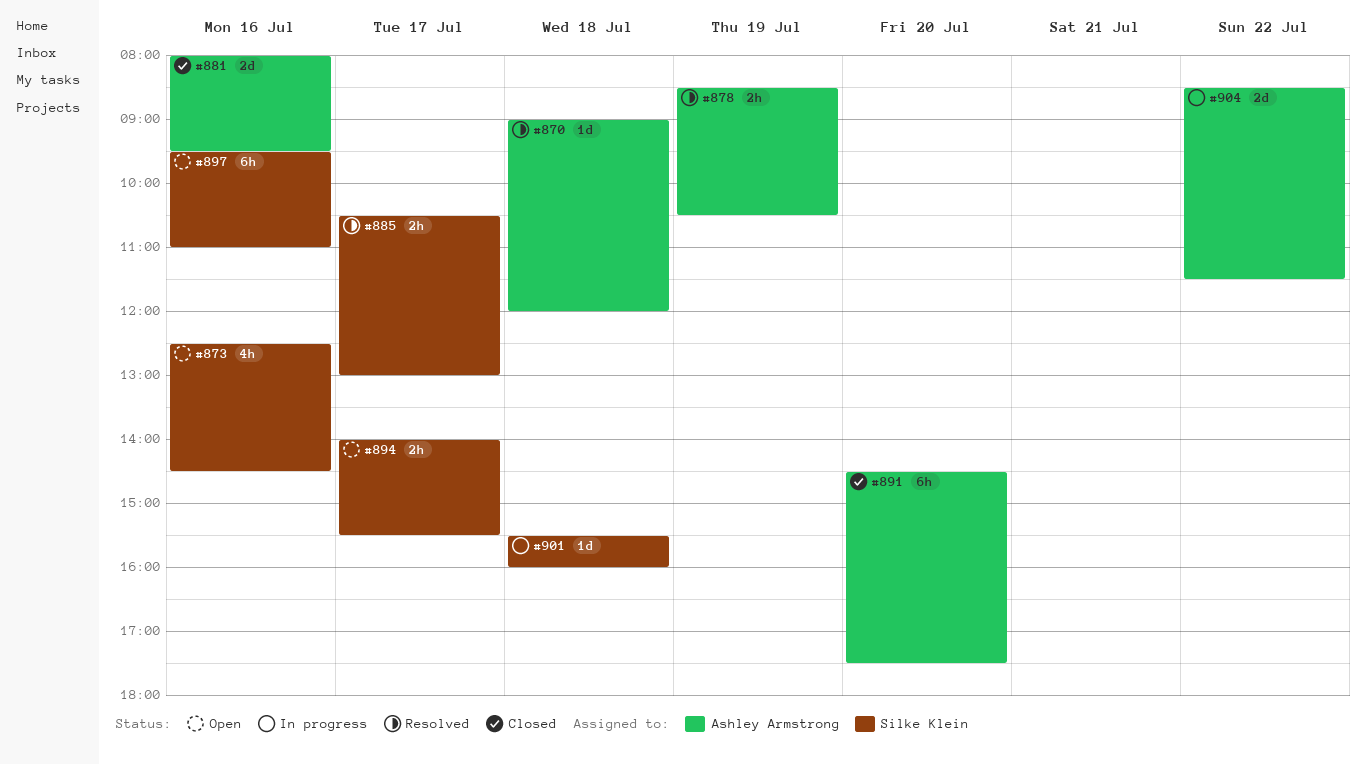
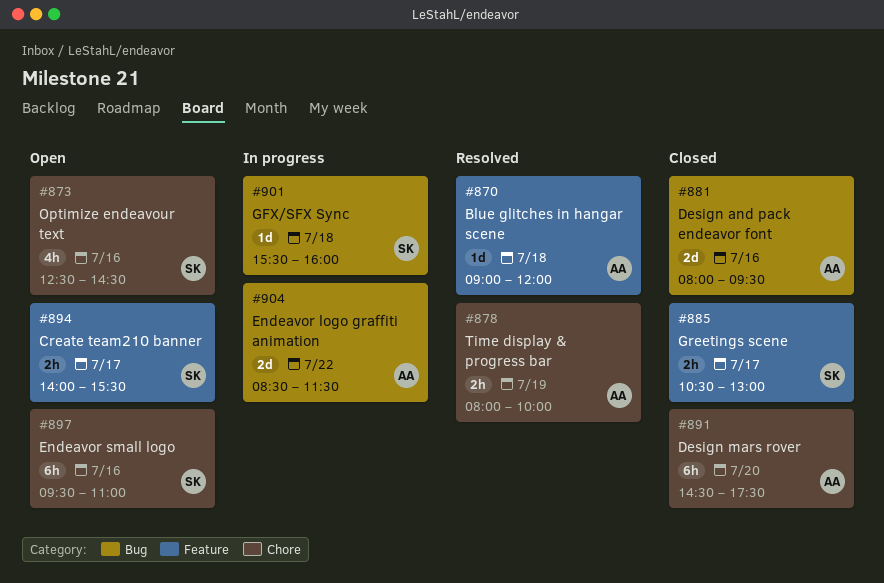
#878, begins: 08:30 -> 08:00
#878, ends: 10:30 -> 10:00
#885, status: Resolved -> Closed

